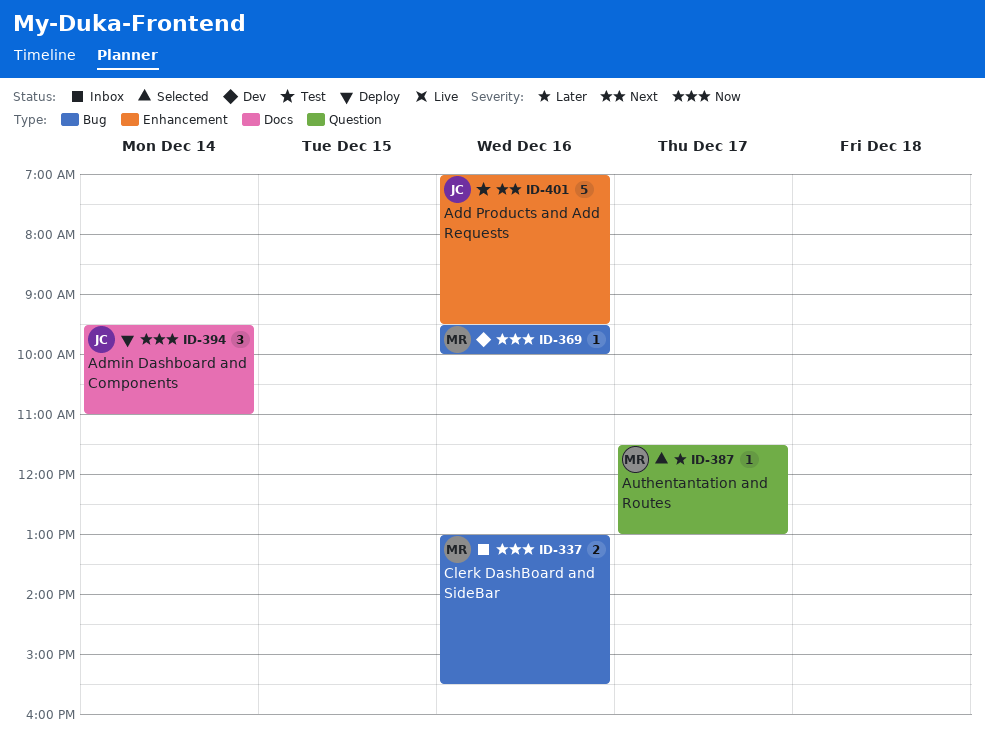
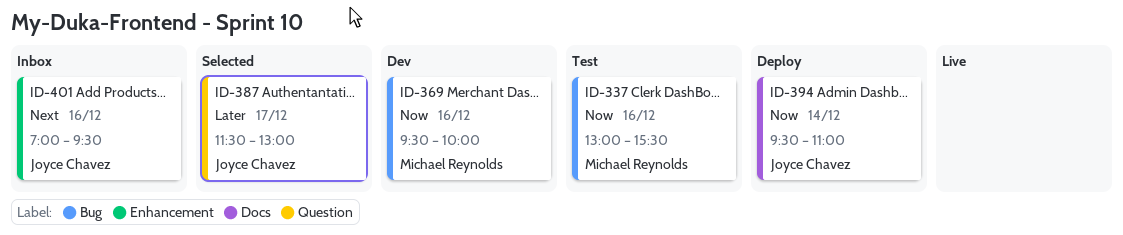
ID-337, status: Inbox -> Test
ID-387, owner: Michael Reynolds -> Joyce Chavez
ID-401, status: Test -> Inbox

